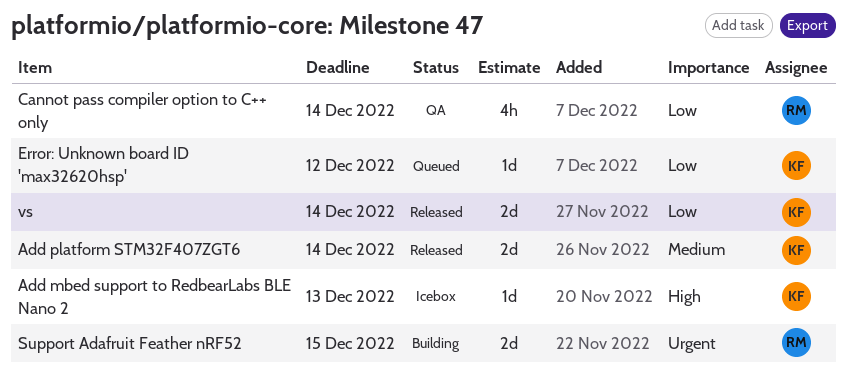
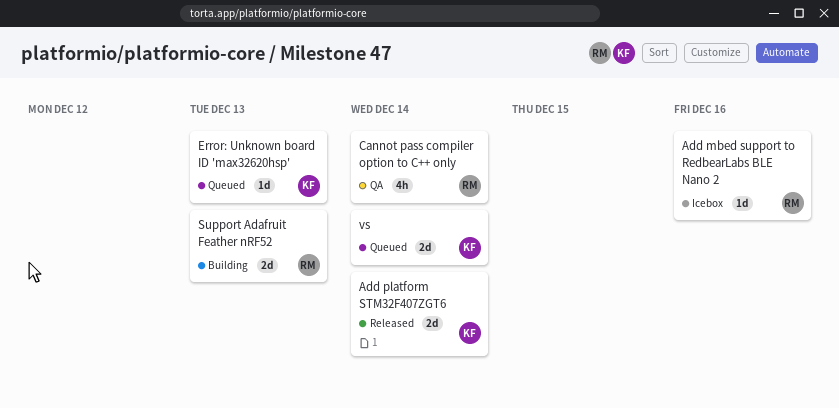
Add mbed support to RedbearLabs BLE Nano 2, owner: KF -> RM
Add mbed support to RedbearLabs BLE Nano 2, due: Dec 13 -> Dec 16
Error: Unknown board ID 'max32620hsp', due: Dec 12 -> Dec 13
Support Adafruit Feather nRF52, due: Dec 15 -> Dec 13
vs, status: Released -> Queued

